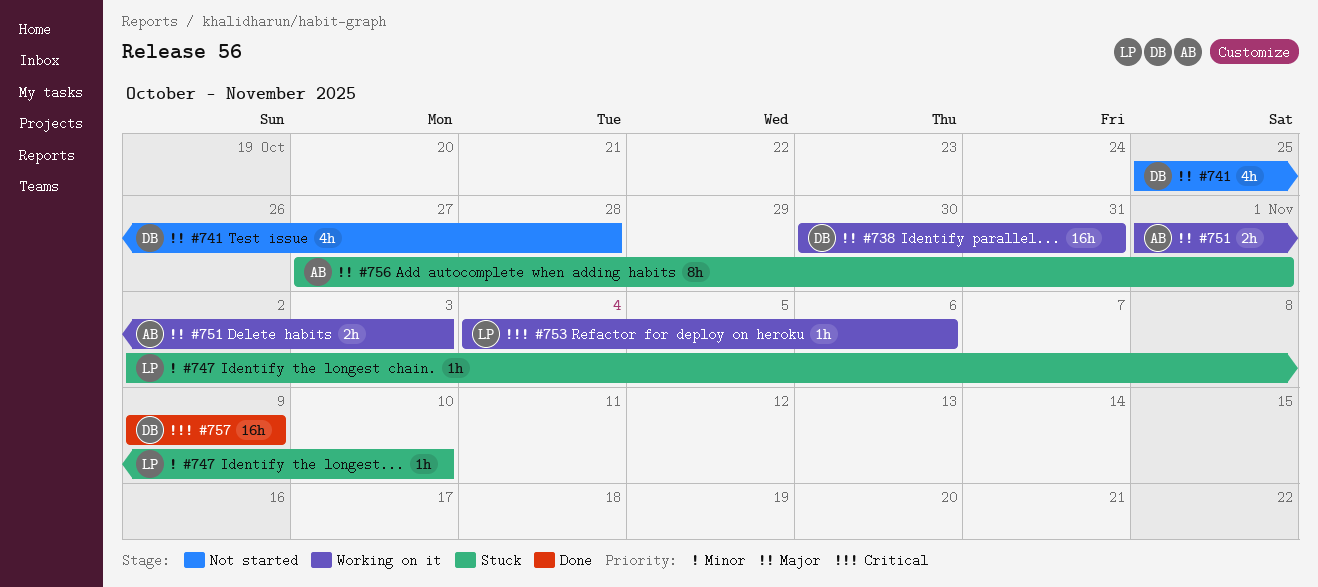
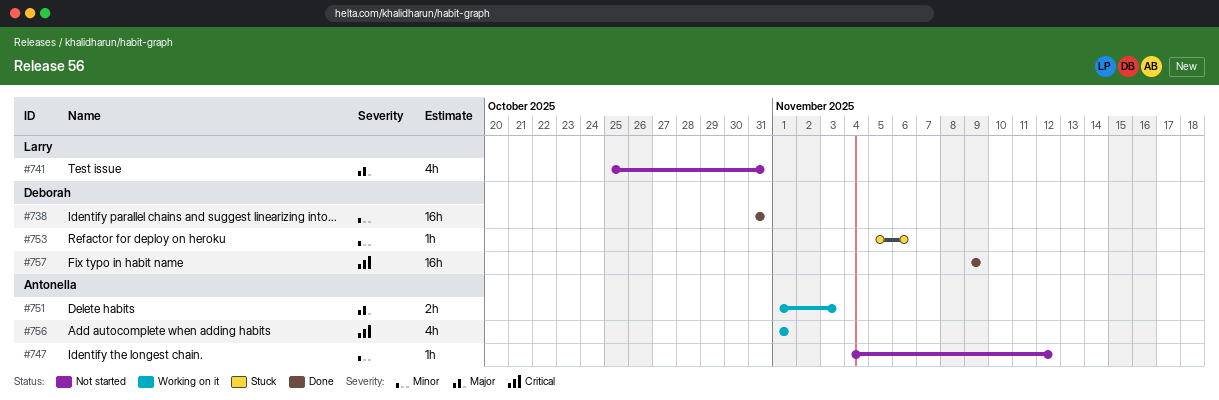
#738, status: Working on it -> Done
#738, priority: Major -> Minor
#738, start: Oct 30 -> Oct 31
#741, owner: Deborah -> Larry
#741, due: Oct 28 -> Oct 31
#747, status: Stuck -> Not started
#747, owner: Larry -> Antonella
#747, start: Nov 2 -> Nov 4
#747, due: Nov 10 -> Nov 12
#753, status: Working on it -> Stuck
#753, owner: Larry -> Deborah
#753, priority: Critical -> Minor
#753, start: Nov 4 -> Nov 5
#756, status: Stuck -> Working on it
#756, priority: Major -> Critical
#756, estimate: 8h -> 4h
#756, start: Oct 27 -> Nov 1

